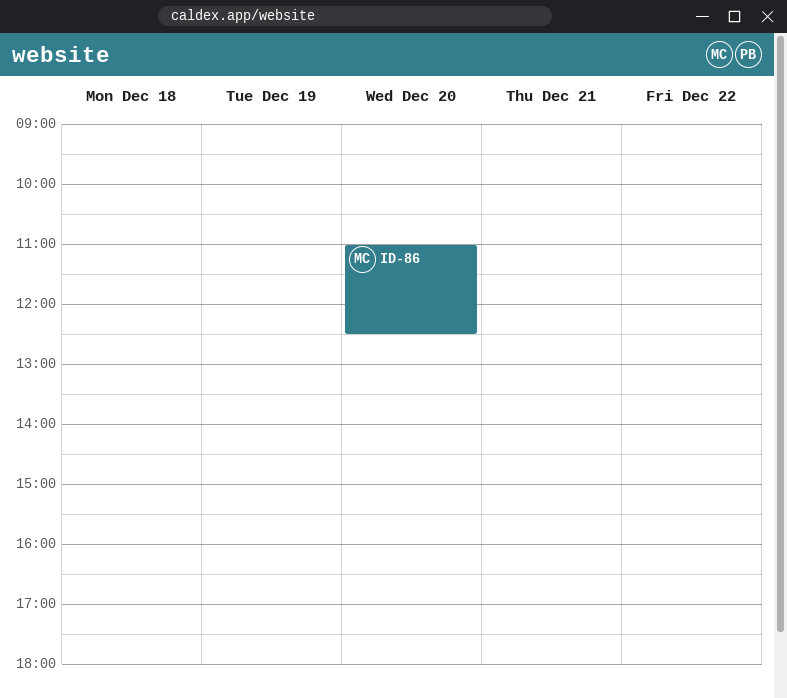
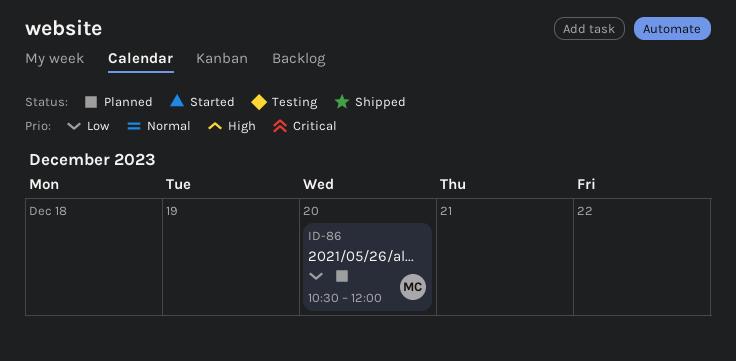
ID-86, begins: 11:00 -> 10:30
ID-86, ends: 12:30 -> 12:00

